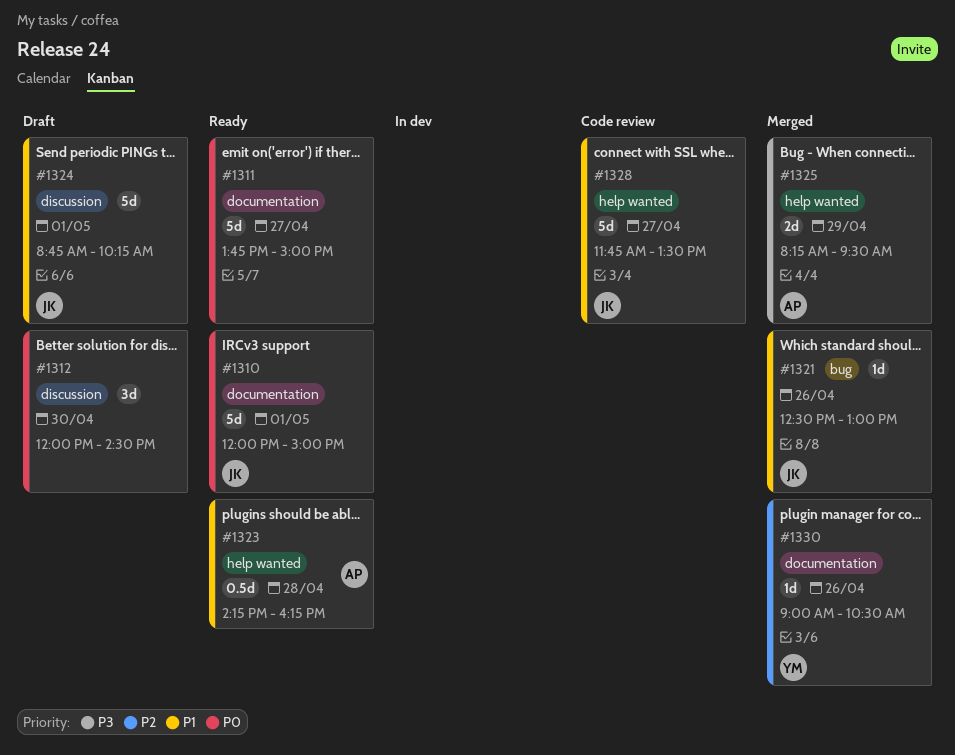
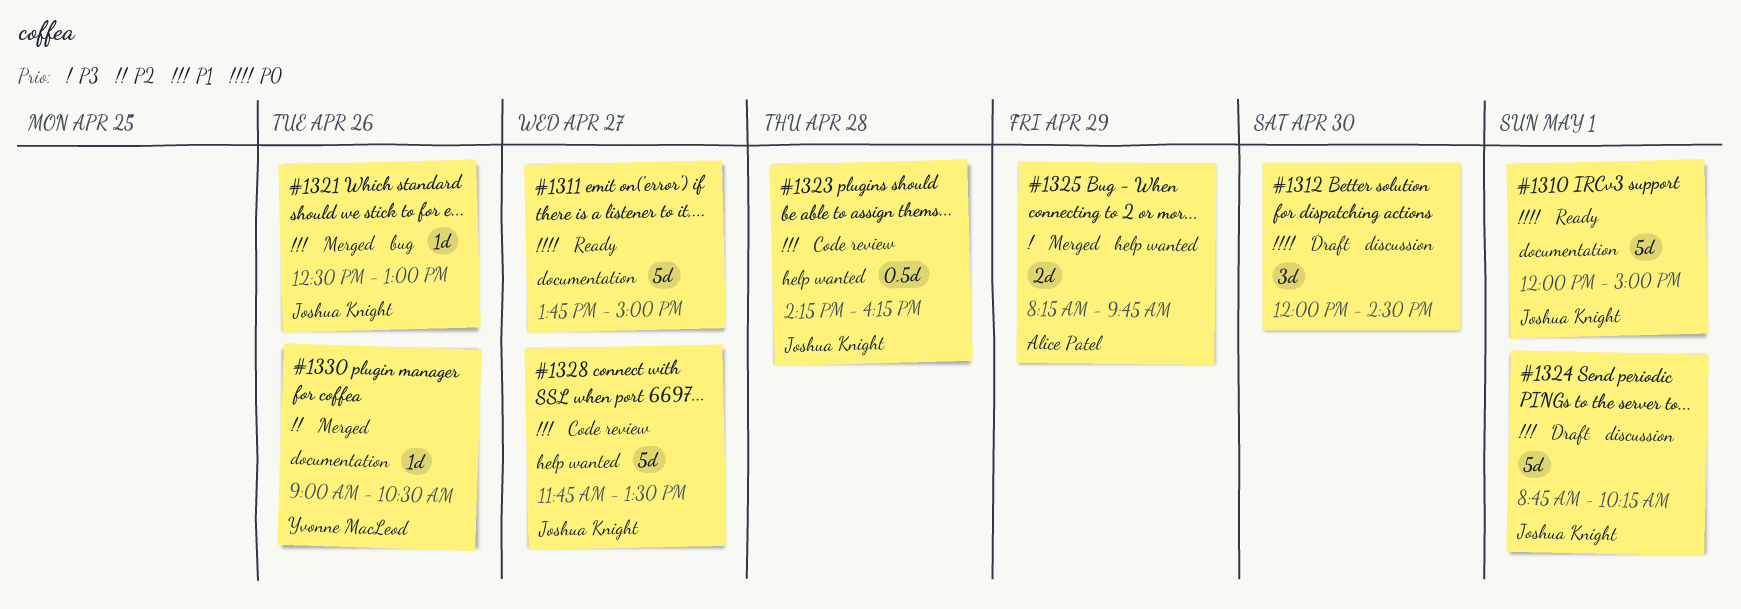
#1323, status: Ready -> Code review
#1323, owner: Alice Patel -> Joshua Knight
#1325, ends: 09:30 -> 09:45

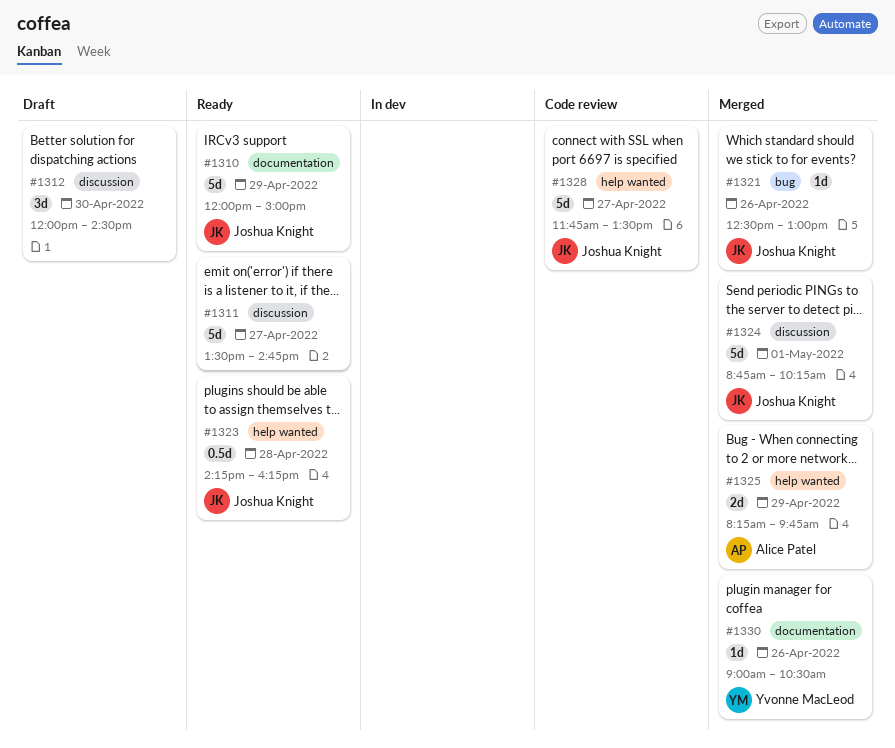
#1310, day: May 1 -> Apr 29
#1311, label: documentation -> discussion
#1311, begins: 13:45 -> 13:30
#1311, ends: 15:00 -> 14:45
#1323, status: Code review -> Ready
#1324, status: Draft -> Merged

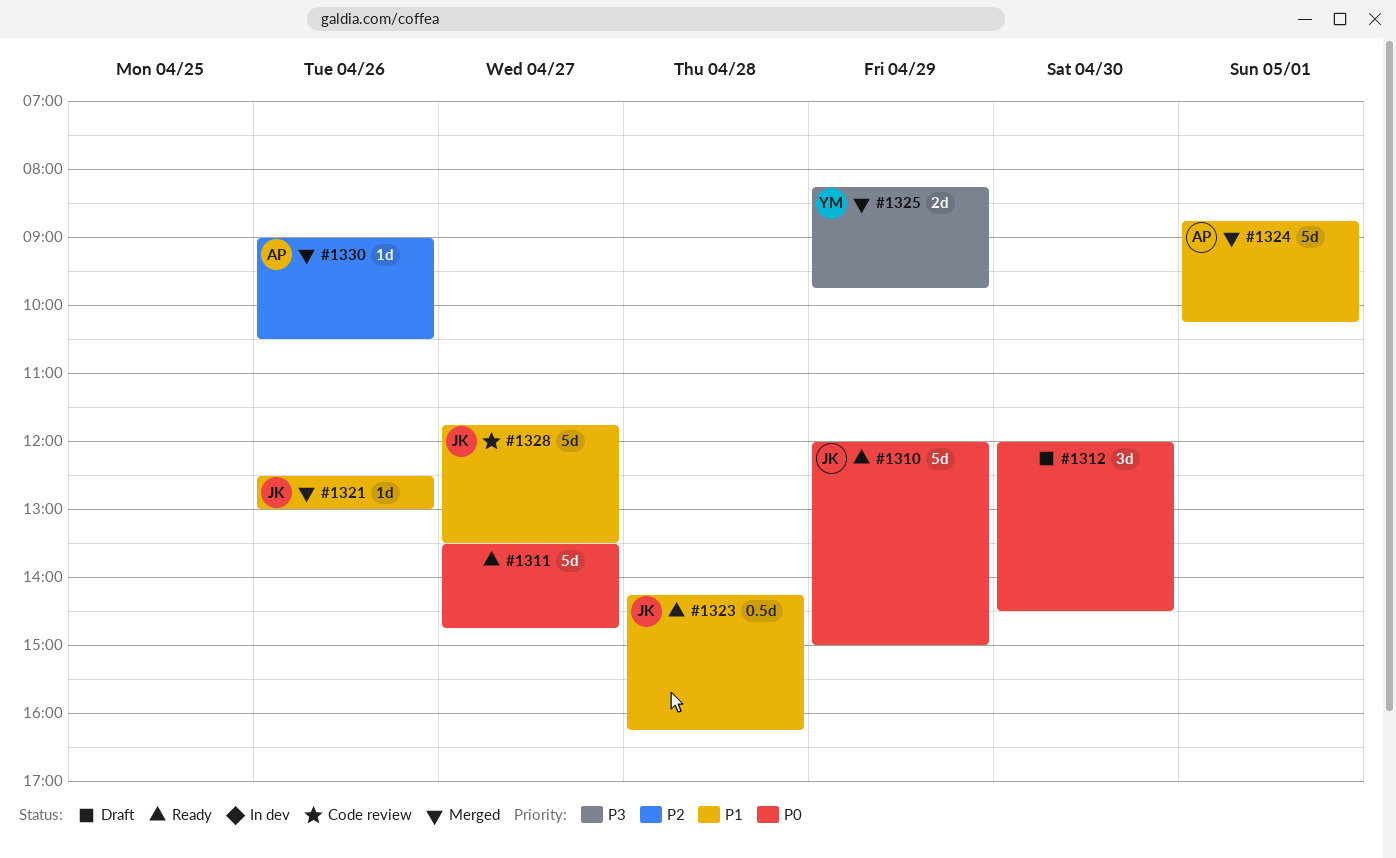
#1324, owner: Joshua Knight -> Alice Patel
#1325, owner: Alice Patel -> Yvonne MacLeod
#1330, owner: Yvonne MacLeod -> Alice Patel

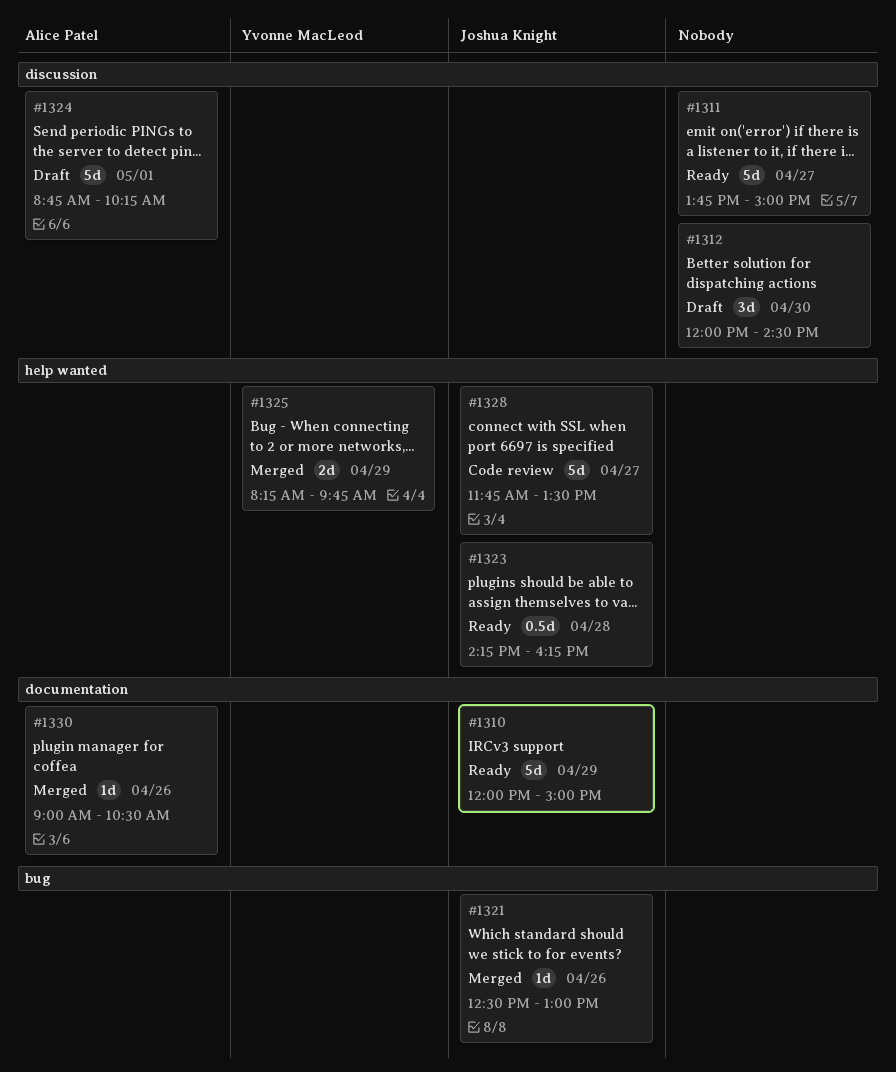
#1311, begins: 13:30 -> 13:45
#1311, ends: 14:45 -> 15:00
#1324, status: Merged -> Draft

